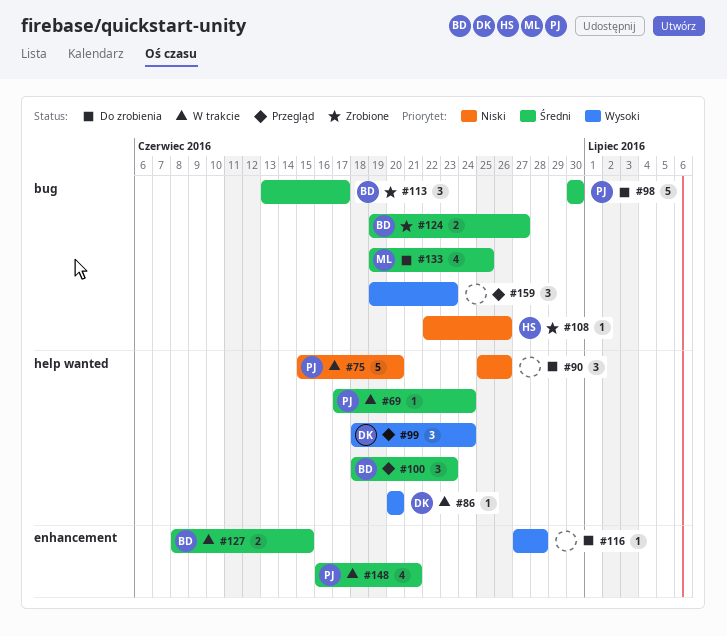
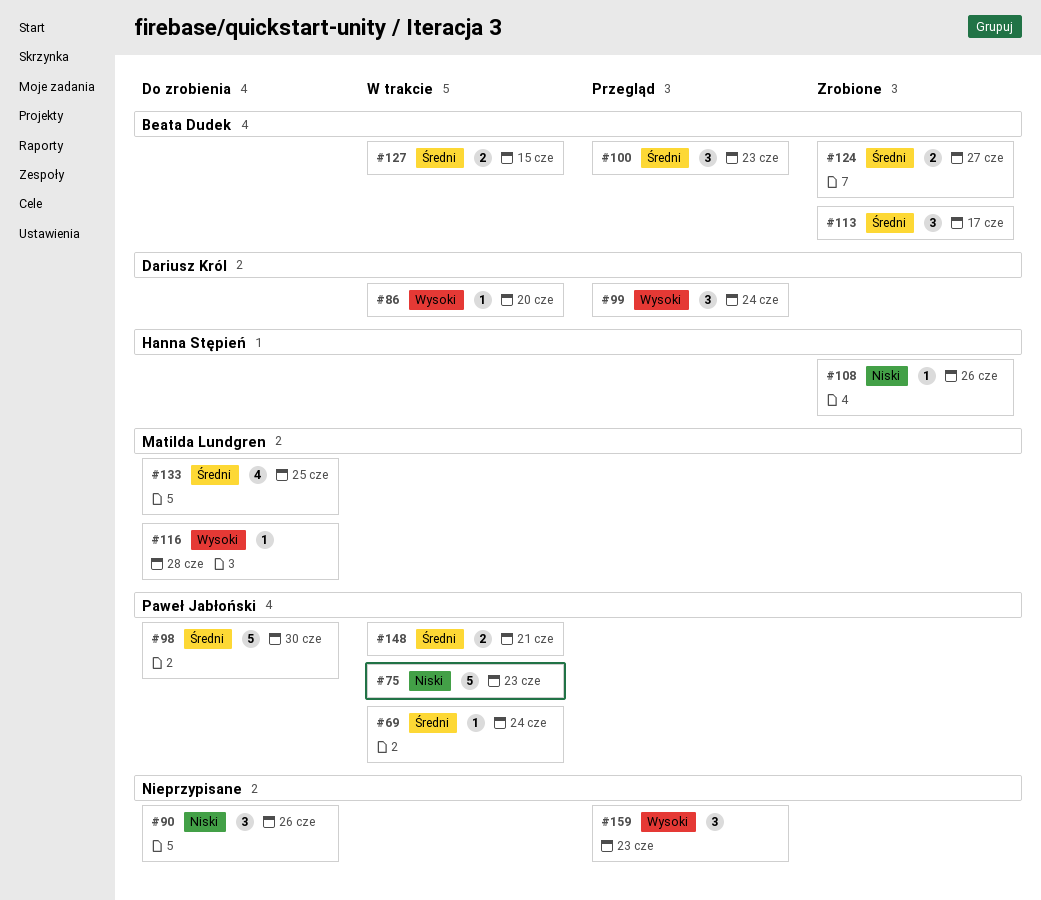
#75, due: Jun 20 -> Jun 23
#116, owner: none -> Matilda Lundgren
#148, estimate: 4 -> 2

